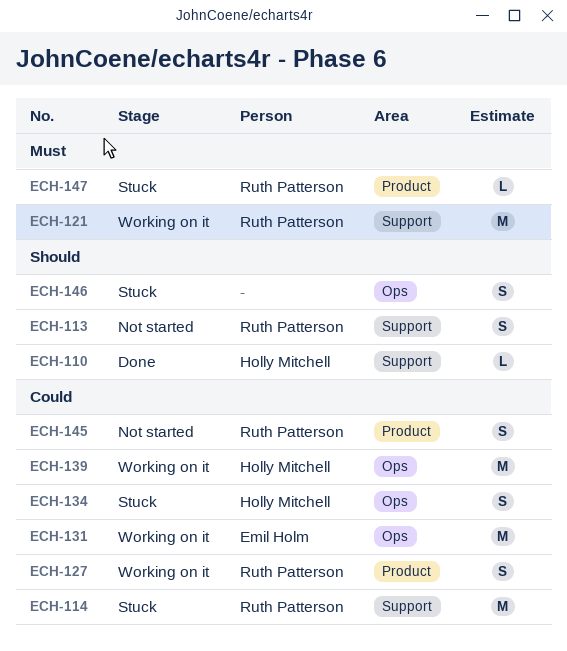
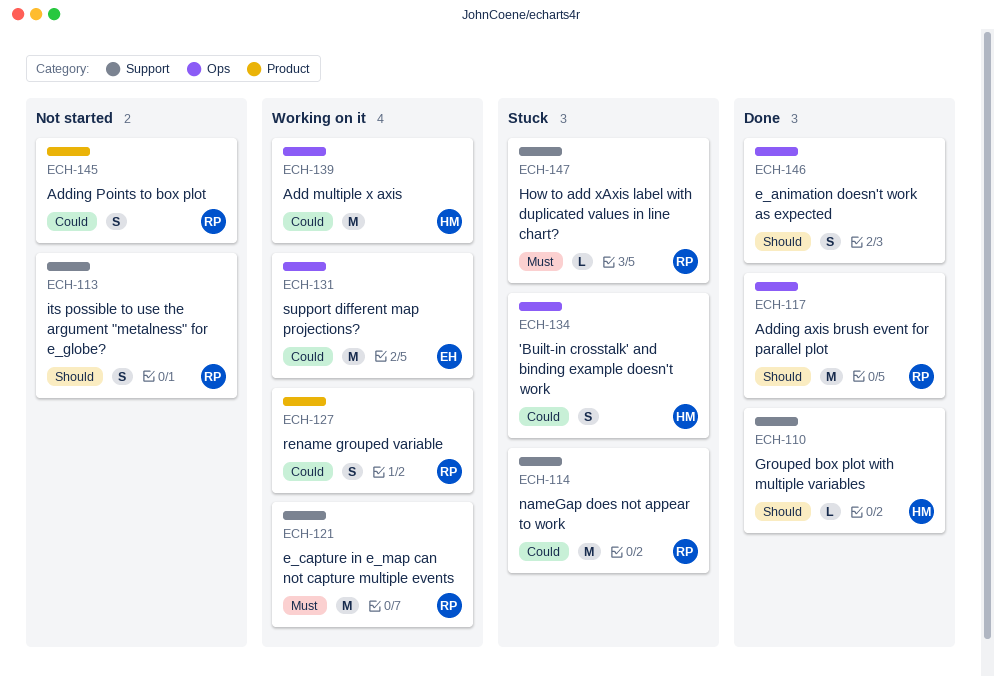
ECH-117: none -> present
ECH-146, status: Stuck -> Done
ECH-147, label: Product -> Support

